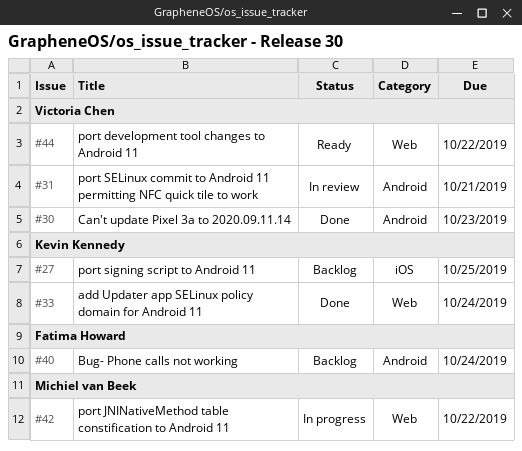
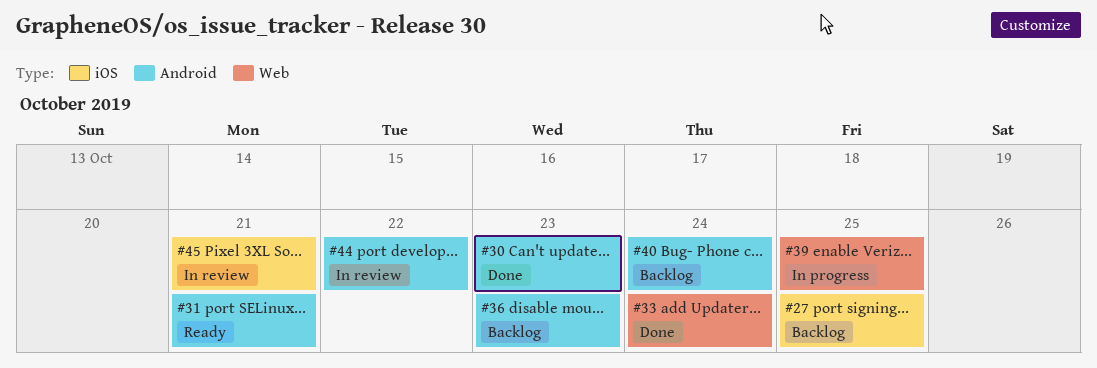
#31, status: In review -> Ready
#36: none -> present
#39: none -> present
#42: present -> none
#44, status: Ready -> In review
#44, label: Web -> Android
#45: none -> present

